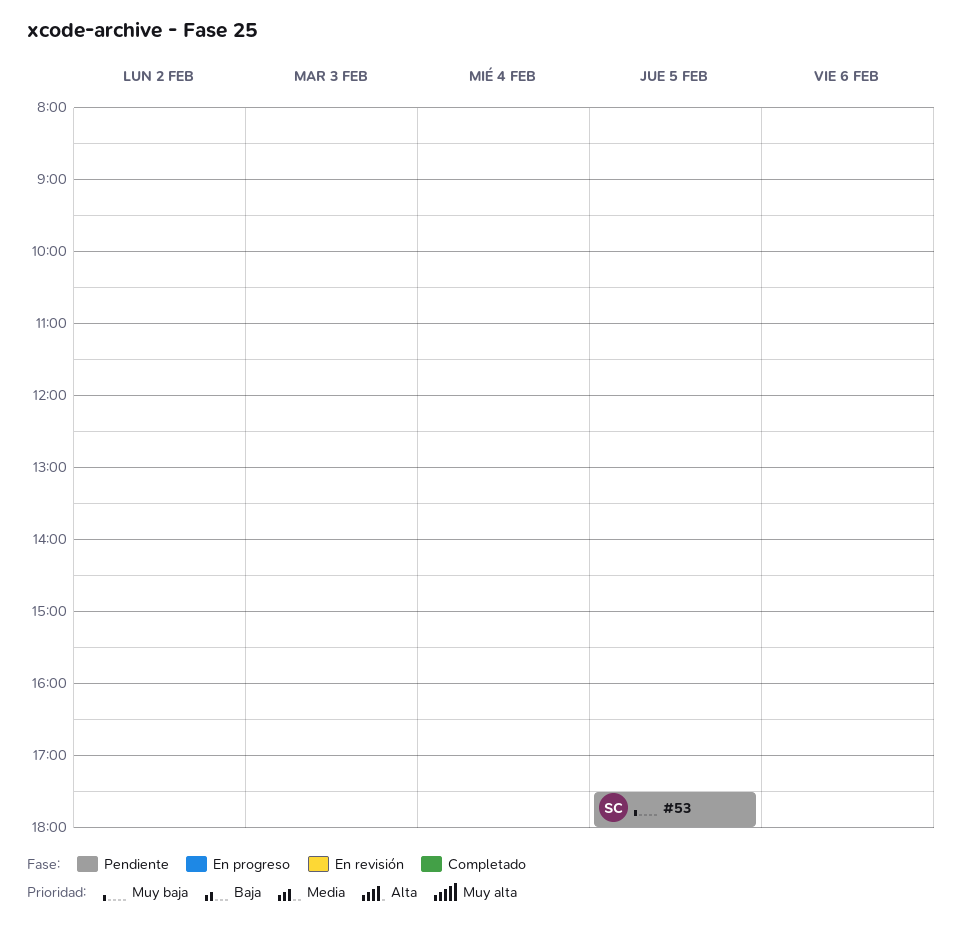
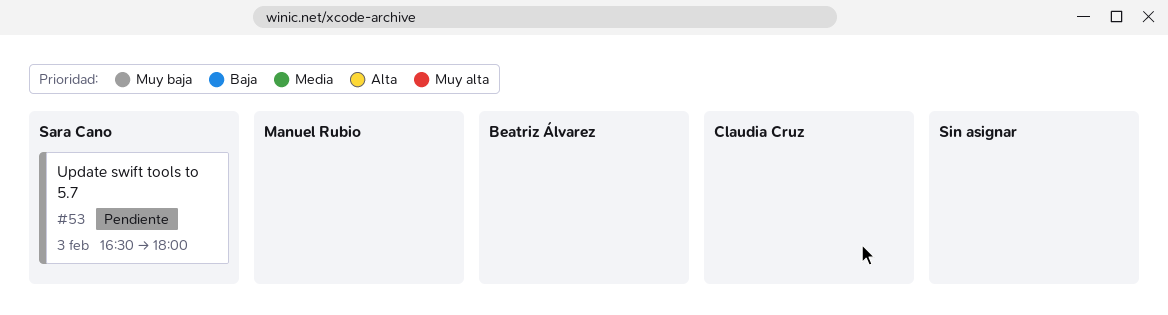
#53, day: Feb 5 -> Feb 3
#53, begins: 17:30 -> 16:30

